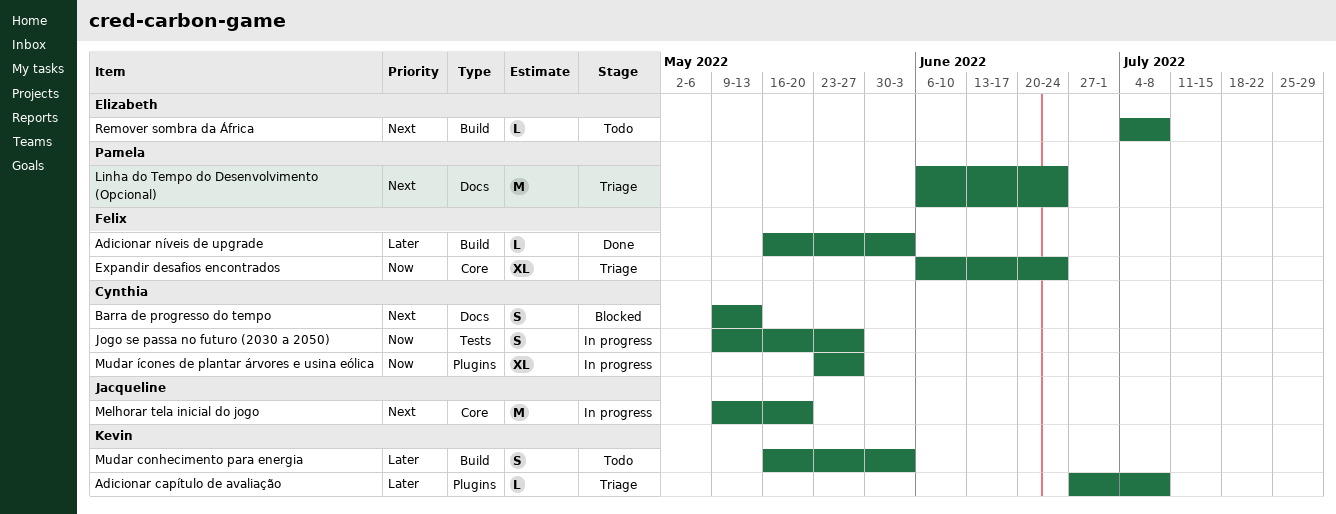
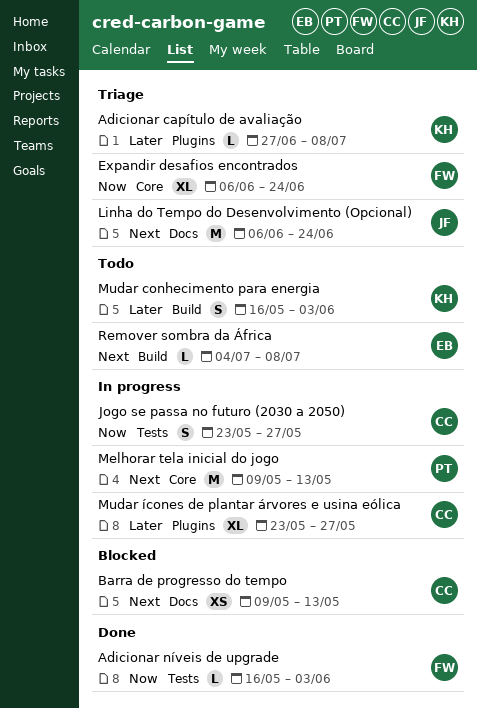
Adicionar níveis de upgrade, priority: Later -> Now
Adicionar níveis de upgrade, label: Build -> Tests
Barra de progresso do tempo, estimate: S -> XS
Jogo se passa no futuro (2030 a 2050), start: May 9 -> May 23
Linha do Tempo do Desenvolvimento (Opcional), owner: Pamela -> Jacqueline
Melhorar tela inicial do jogo, owner: Jacqueline -> Pamela
Melhorar tela inicial do jogo, due: May 20 -> May 13
Mudar ícones de plantar árvores e usina eólica, priority: Now -> Later

